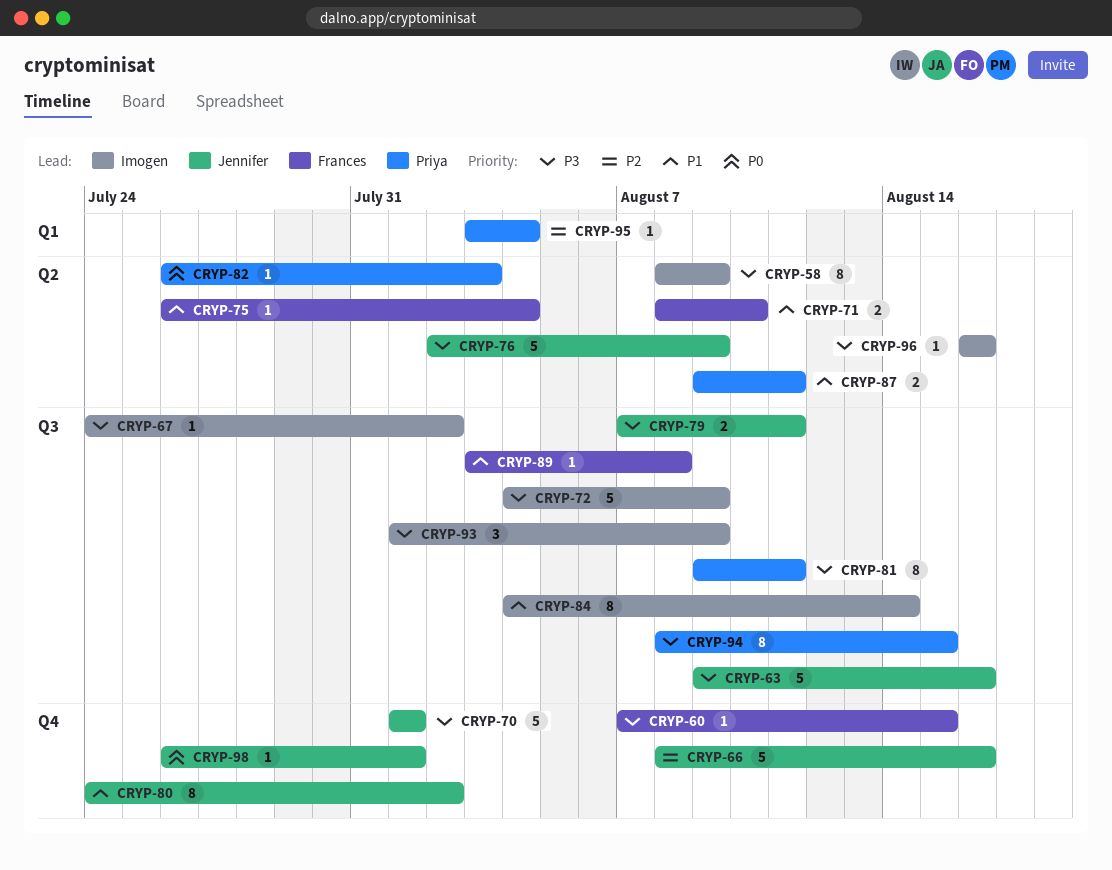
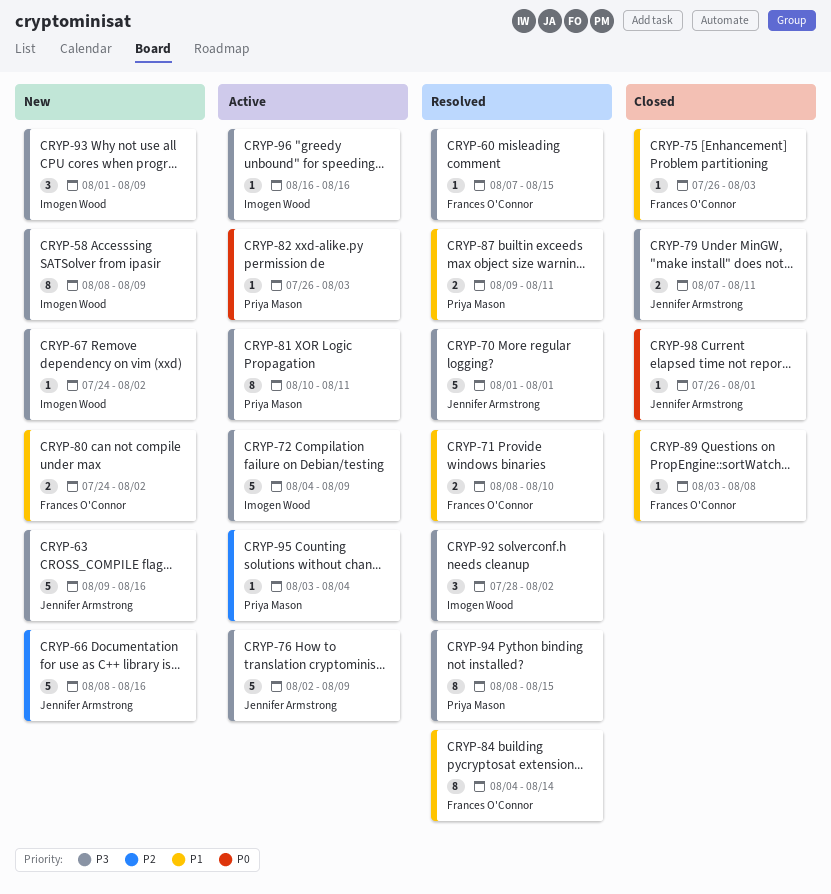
CRYP-75, due: Aug 4 -> Aug 3
CRYP-80, owner: Jennifer Armstrong -> Frances O'Connor
CRYP-80, estimate: 8 -> 2
CRYP-81, start: Aug 9 -> Aug 10
CRYP-84, owner: Imogen Wood -> Frances O'Connor
CRYP-92: none -> present

